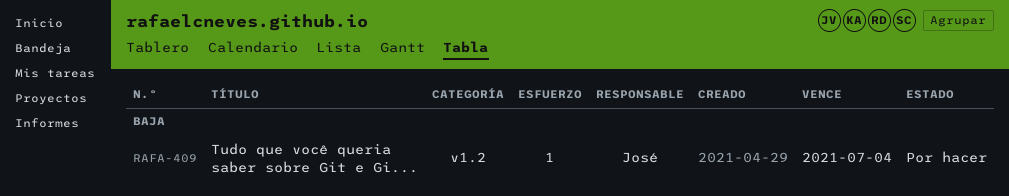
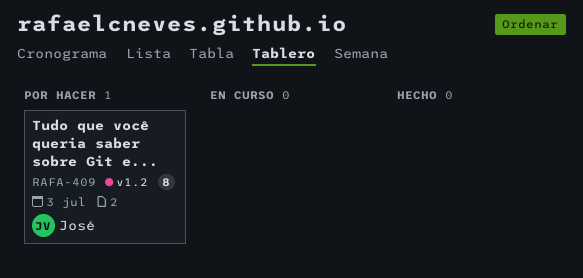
RAFA-409, estimate: 1 -> 8
RAFA-409, due: Jul 4 -> Jul 3

